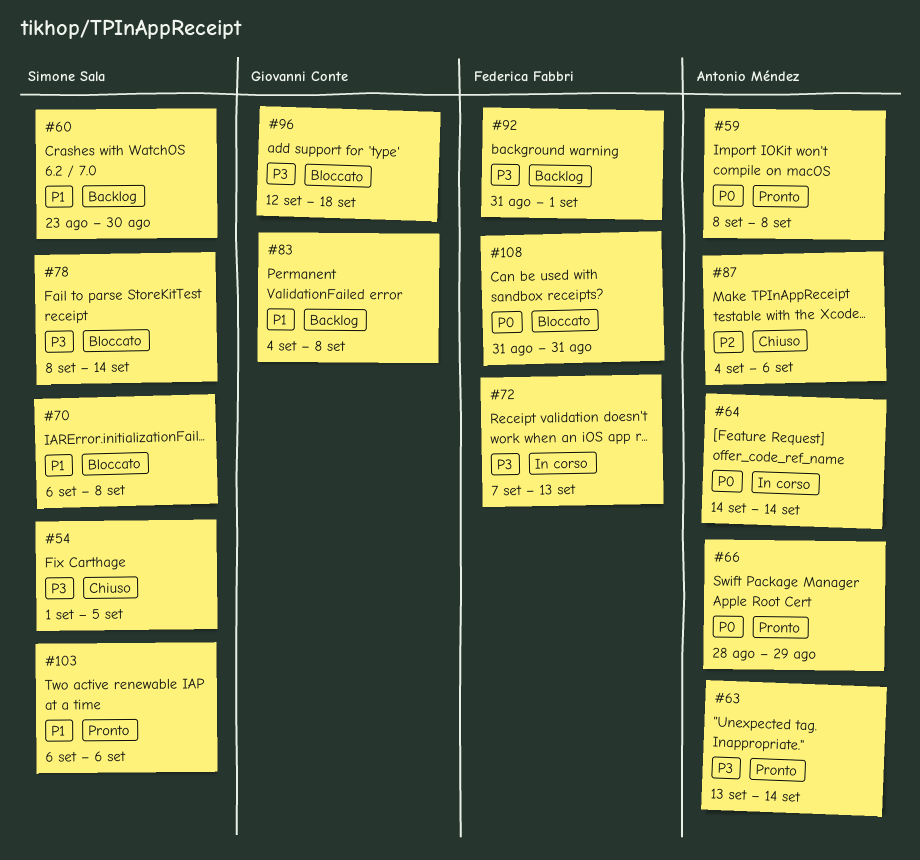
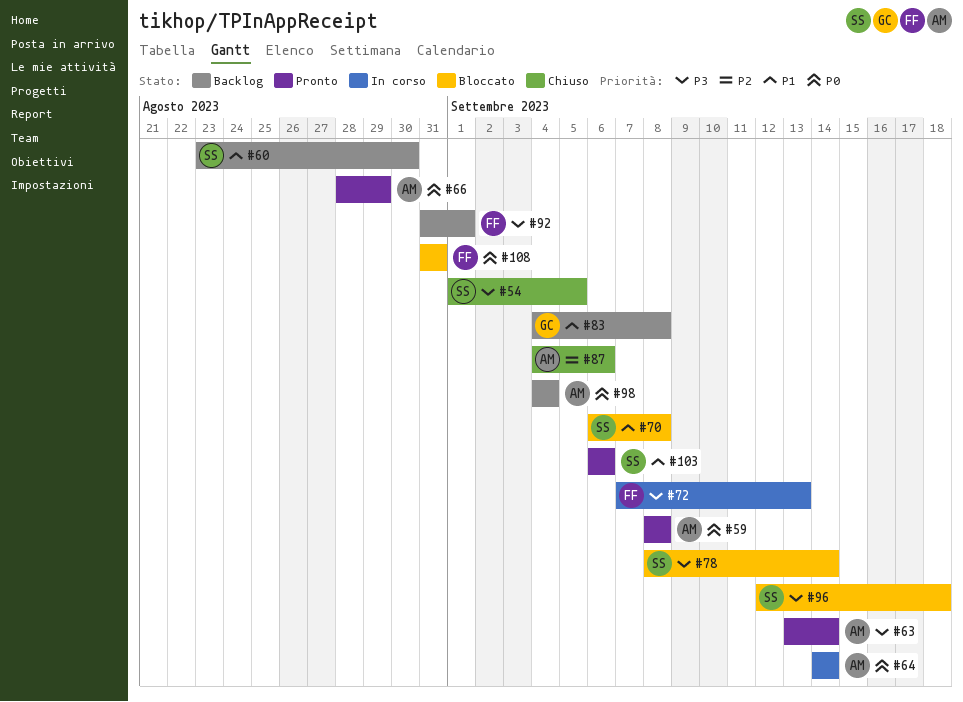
#96, owner: Giovanni Conte -> Simone Sala
#98: none -> present

